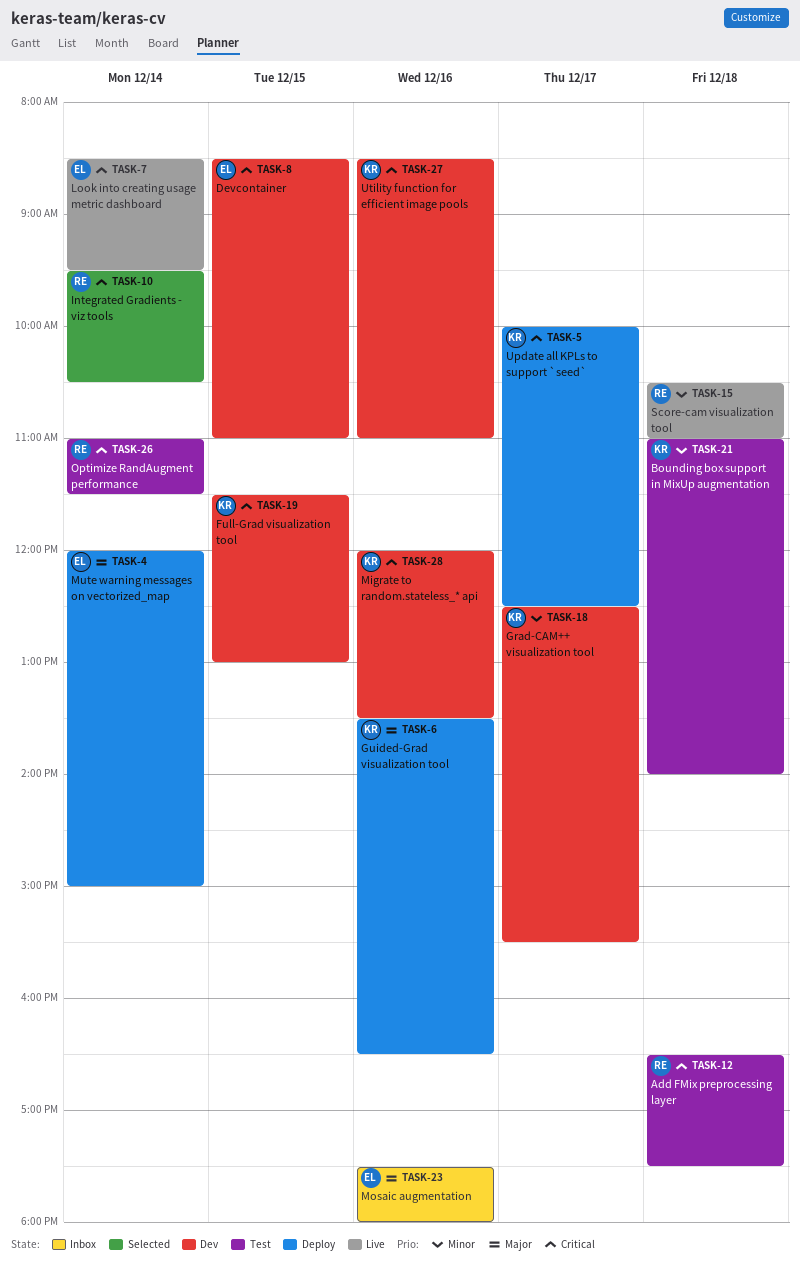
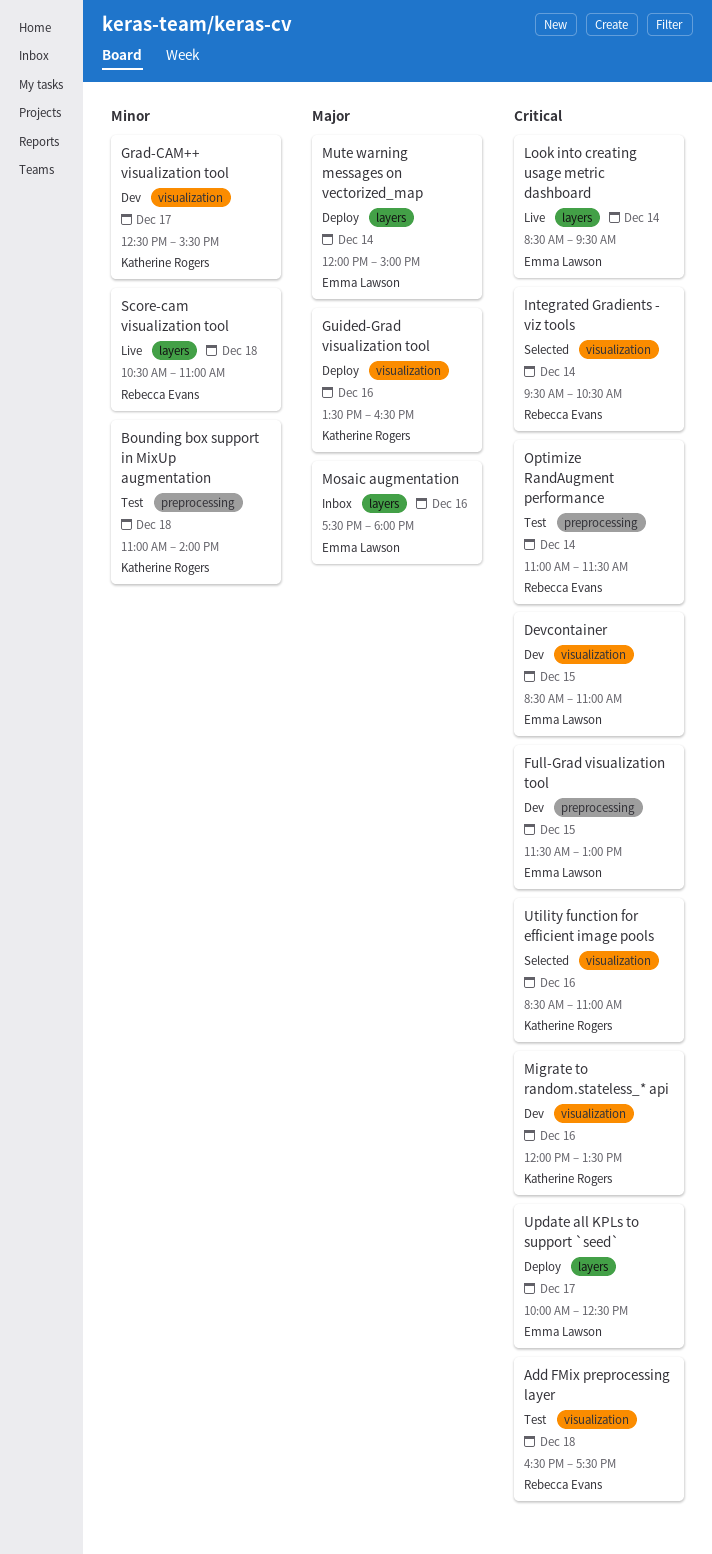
Full-Grad visualization tool, owner: Katherine Rogers -> Emma Lawson
Update all KPLs to support `seed`, owner: Katherine Rogers -> Emma Lawson
Utility function for efficient image pools, status: Dev -> Selected

